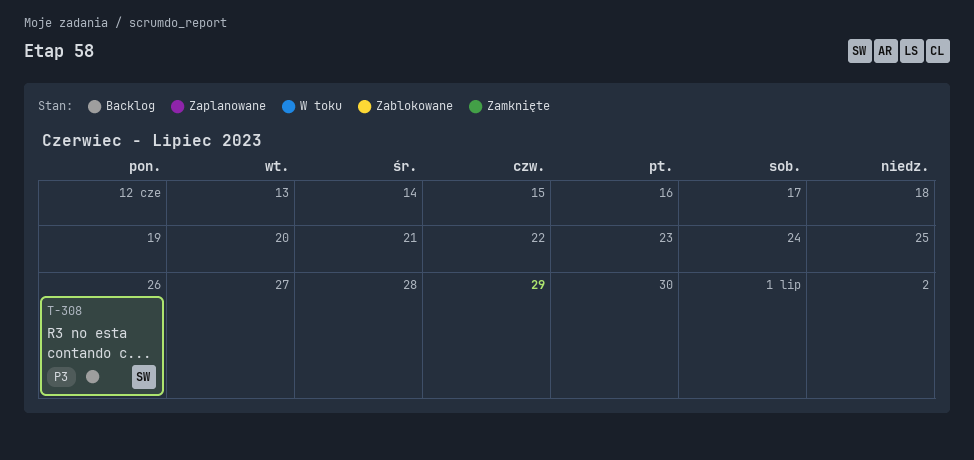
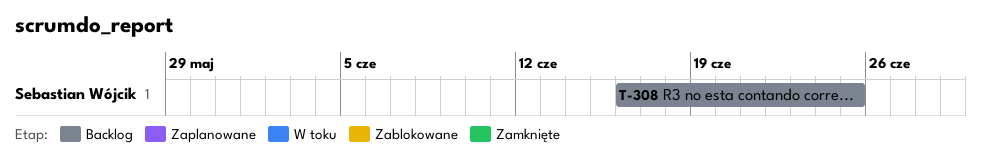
T-308, due: Jun 26 -> Jun 25

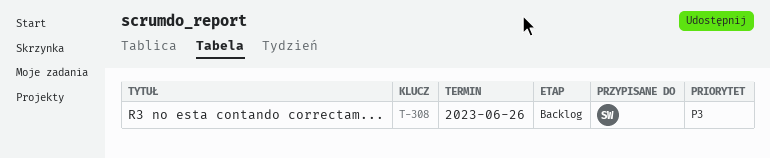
T-308, due: Jun 25 -> Jun 26

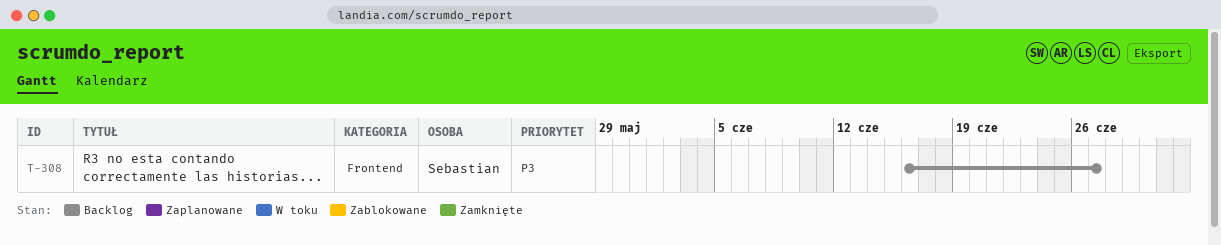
T-308, due: Jun 26 -> Jun 27

